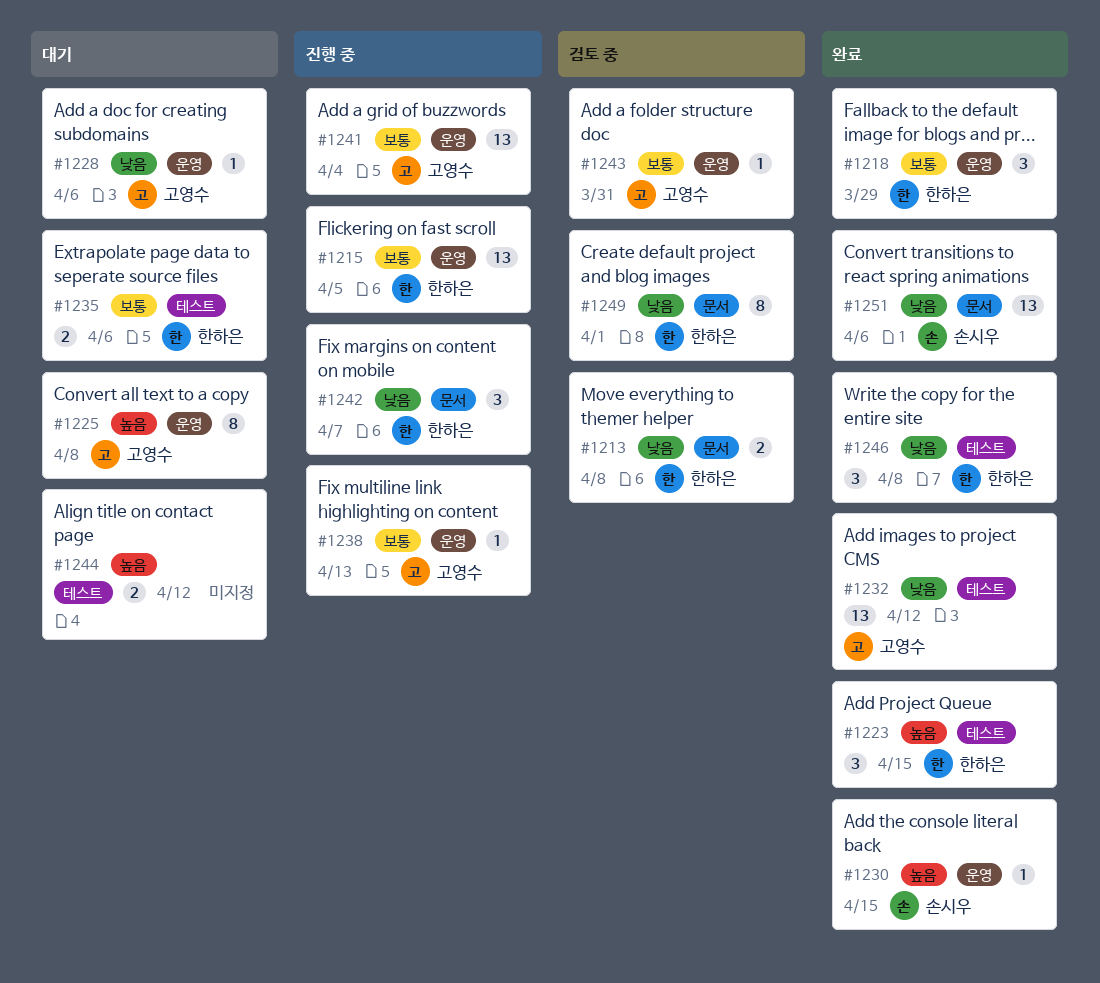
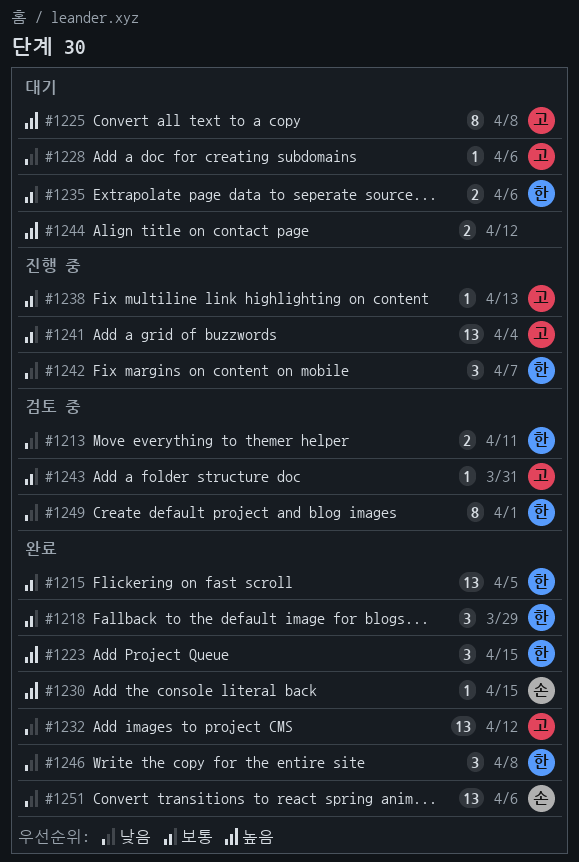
#1213, due: Apr 8 -> Apr 11
#1215, status: 진행 중 -> 완료

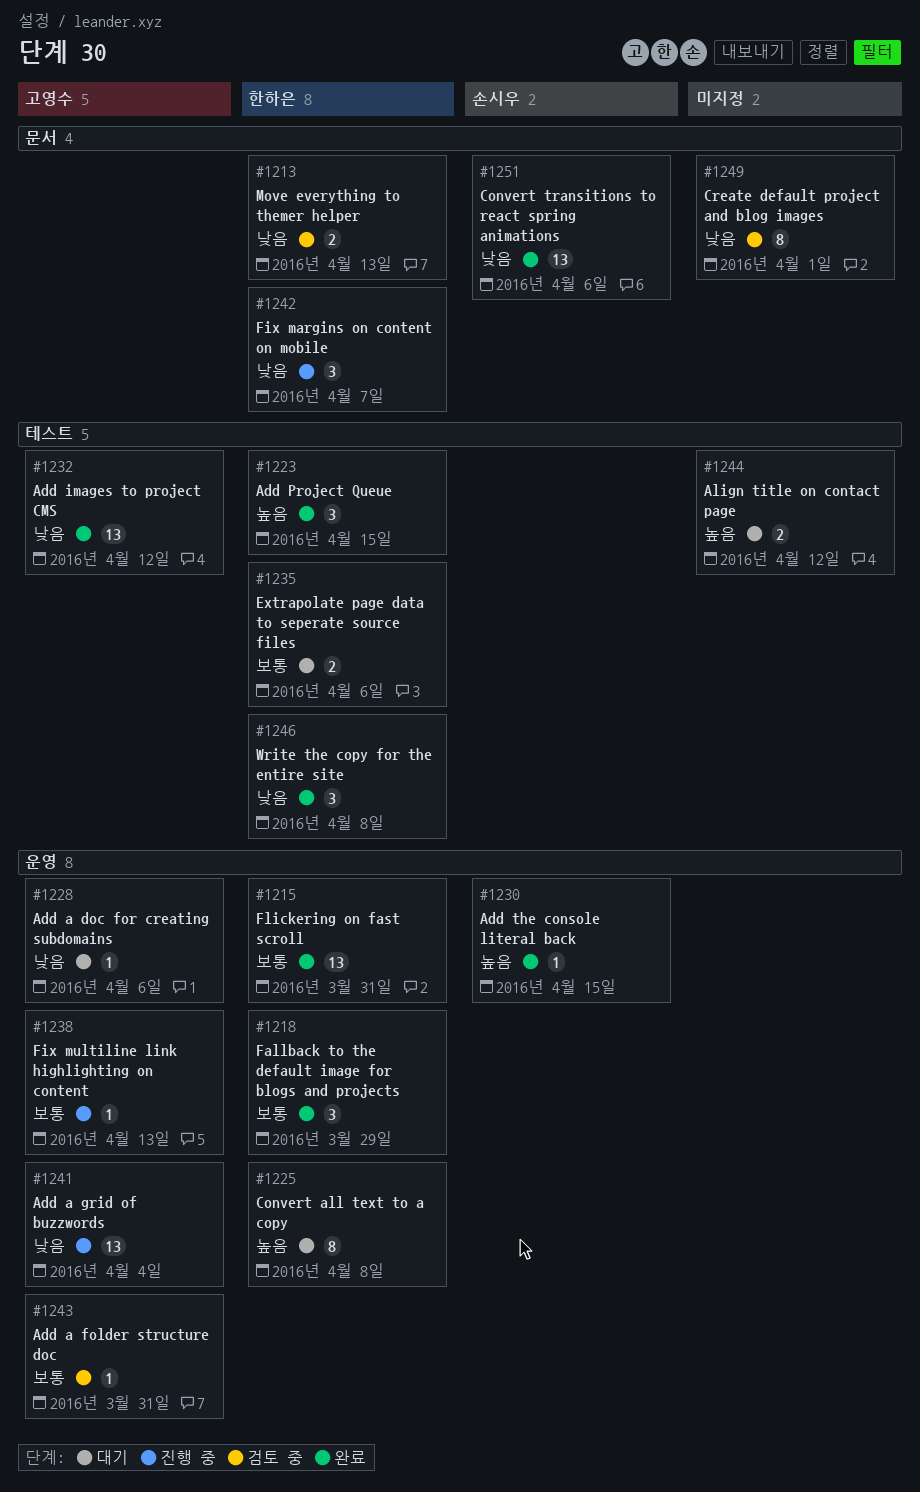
#1213, due: Apr 11 -> Apr 13
#1215, due: Apr 5 -> Mar 31
#1225, owner: 고영수 -> 한하은
#1241, priority: 보통 -> 낮음
#1249, owner: 한하은 -> none

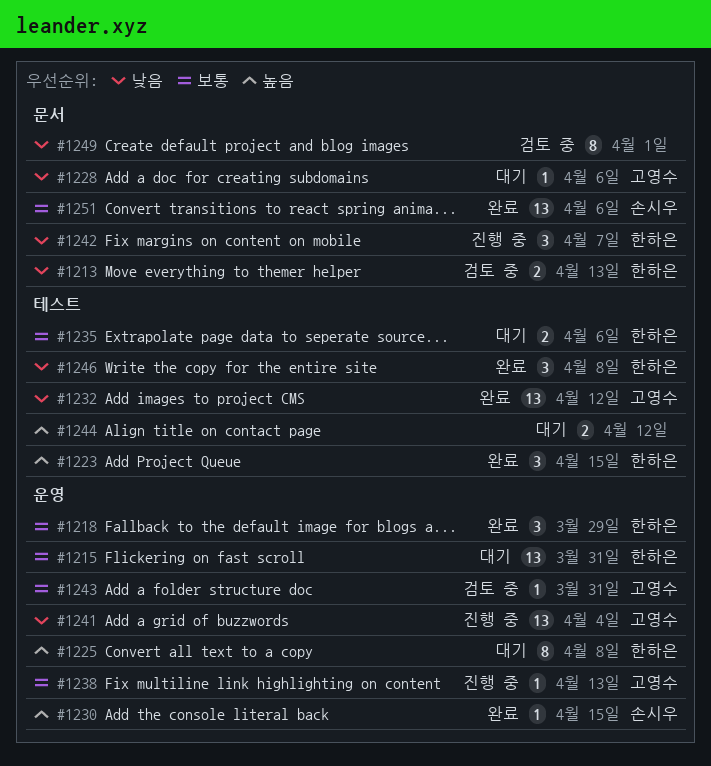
#1215, status: 완료 -> 대기
#1228, label: 운영 -> 문서
#1251, priority: 낮음 -> 보통

